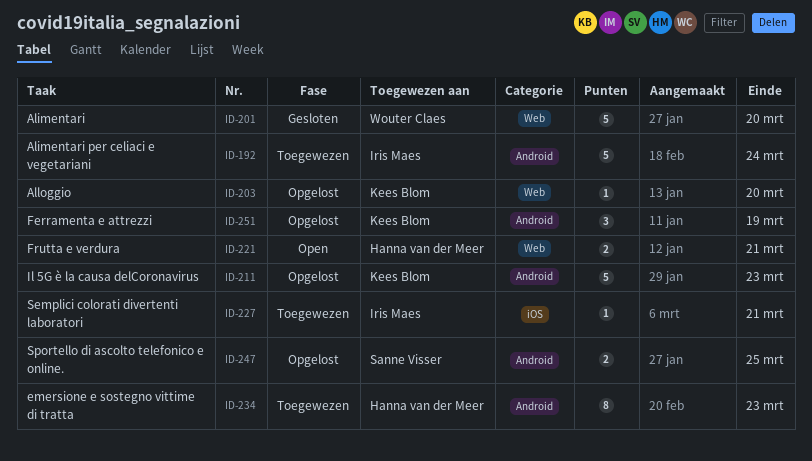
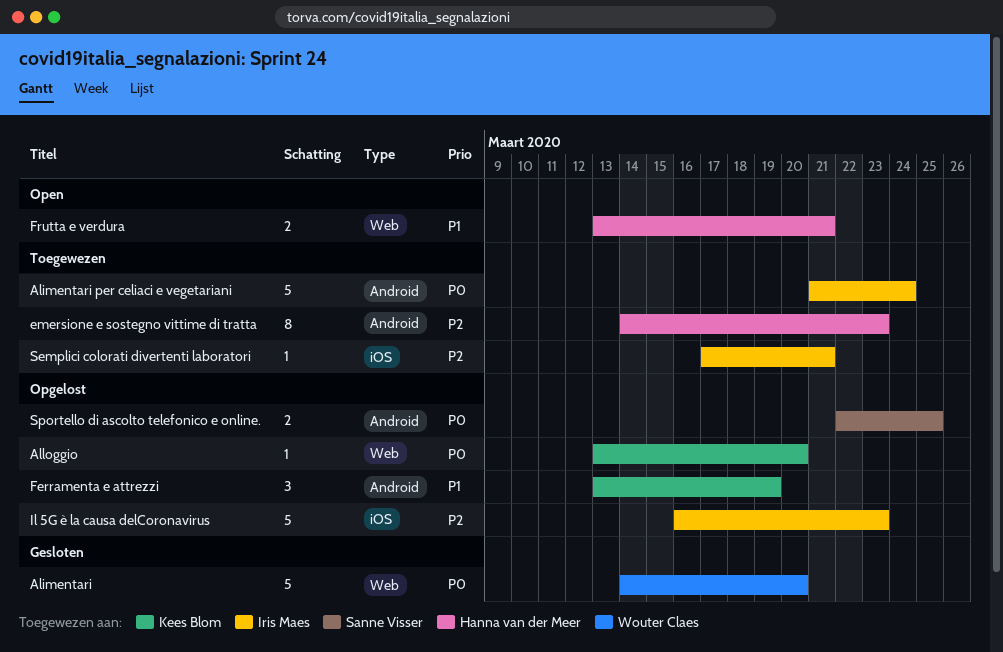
Il 5G è la causa delCoronavirus, owner: Kees Blom -> Iris Maes
Il 5G è la causa delCoronavirus, label: Android -> iOS

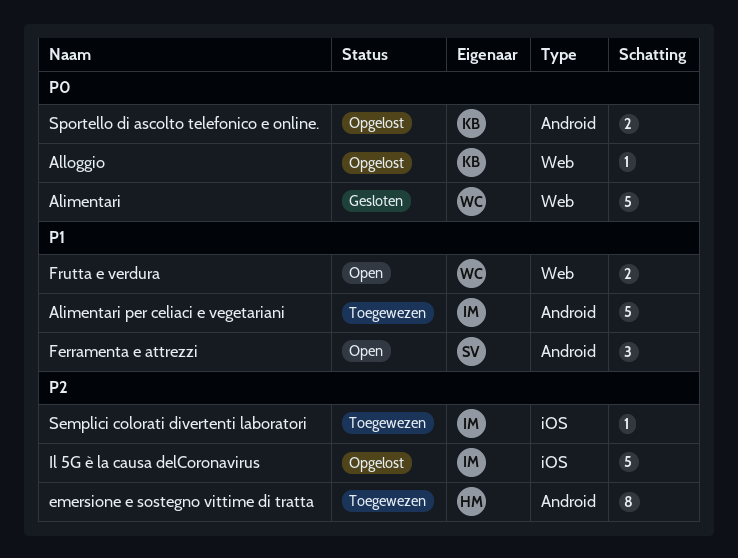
Alimentari per celiaci e vegetariani, priority: P0 -> P1
Ferramenta e attrezzi, status: Opgelost -> Open
Ferramenta e attrezzi, owner: Kees Blom -> Sanne Visser
Frutta e verdura, owner: Hanna van der Meer -> Wouter Claes
Sportello di ascolto telefonico e online., owner: Sanne Visser -> Kees Blom

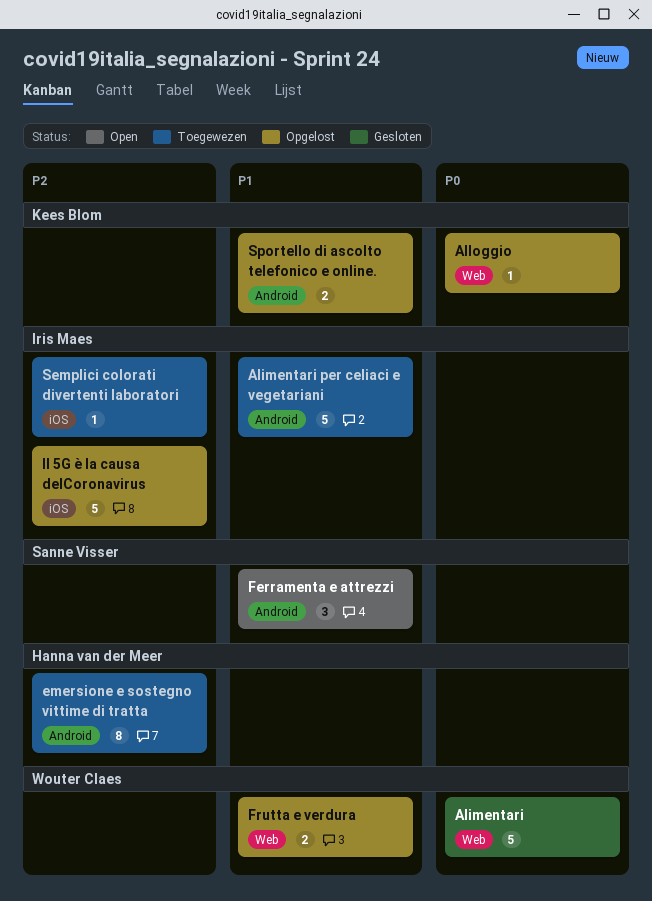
Frutta e verdura, status: Open -> Opgelost
Sportello di ascolto telefonico e online., priority: P0 -> P1

